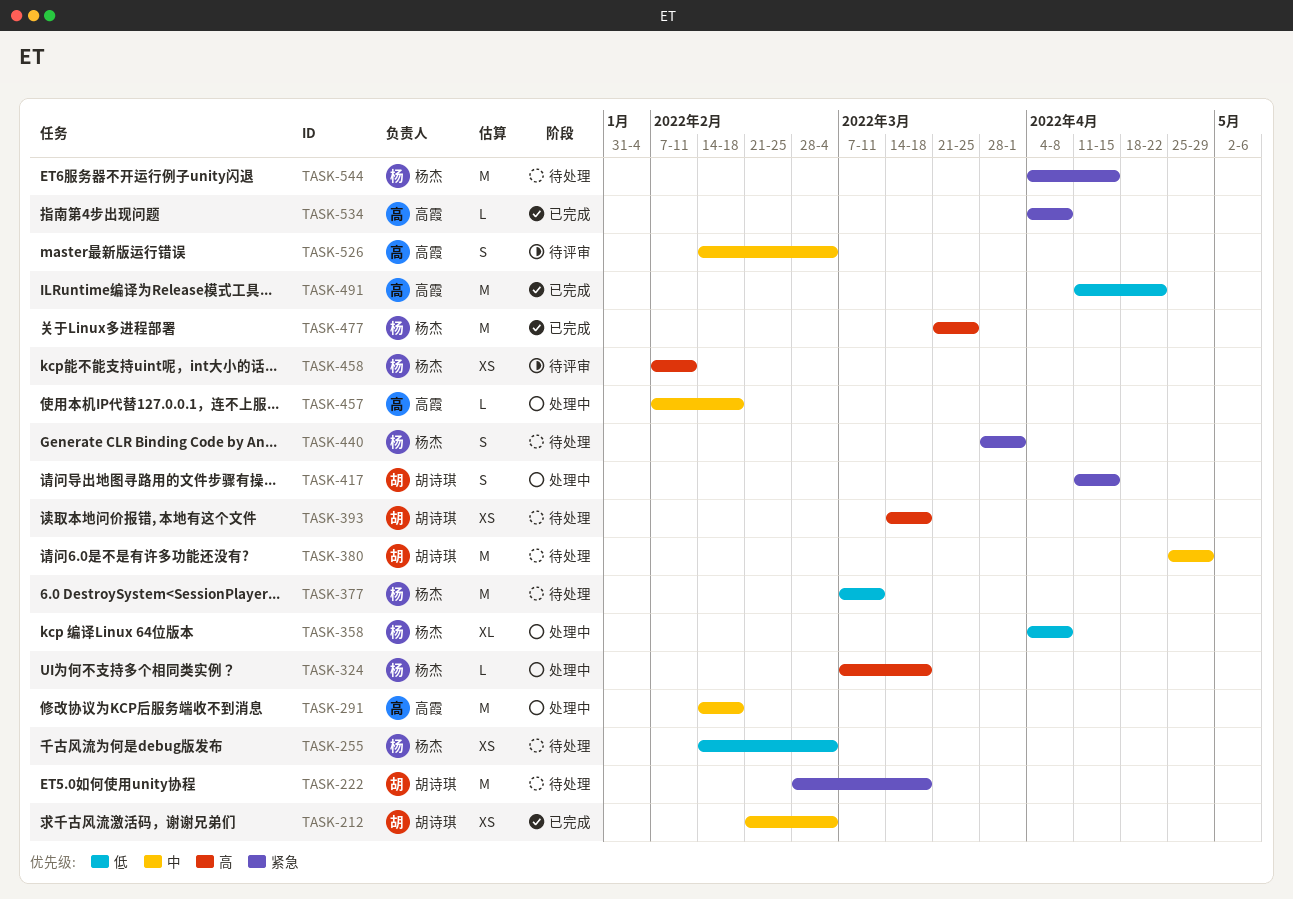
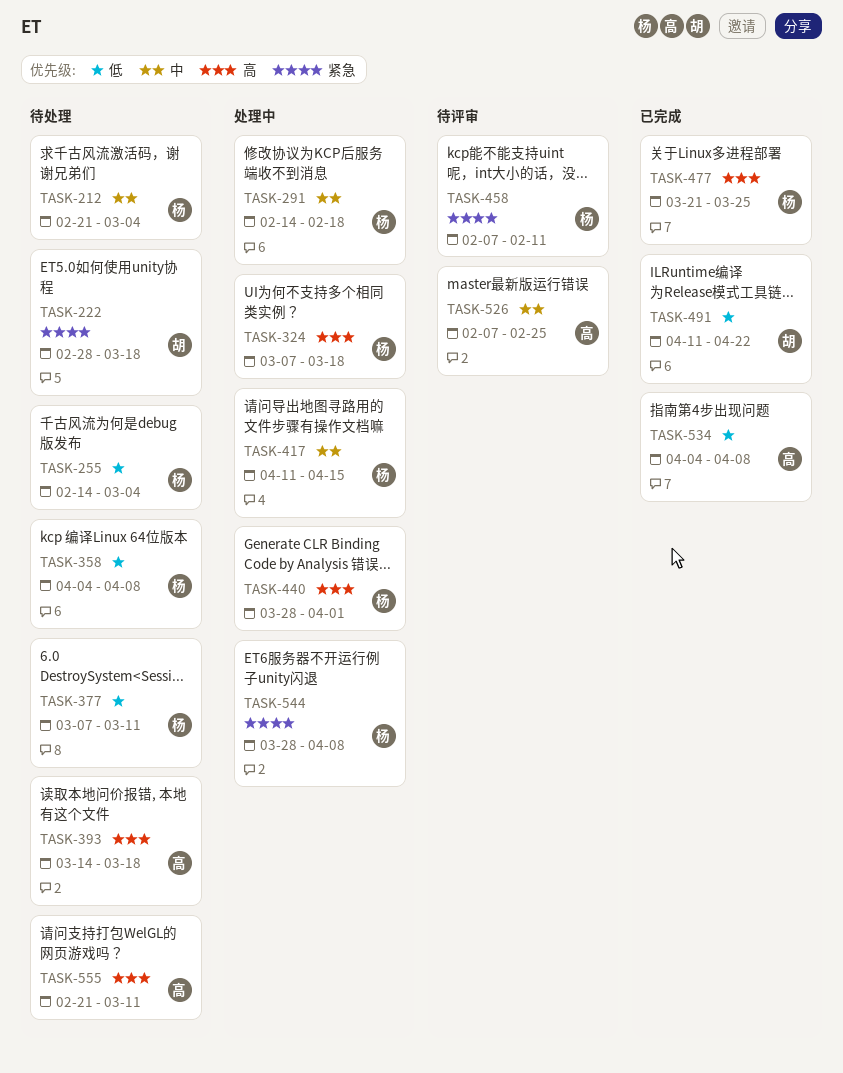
TASK-212, status: 已完成 -> 待处理
TASK-212, owner: 胡诗琪 -> 杨杰
TASK-291, owner: 高霞 -> 杨杰
TASK-358, status: 处理中 -> 待处理
TASK-380: present -> none
TASK-393, owner: 胡诗琪 -> 高霞
TASK-417, owner: 胡诗琪 -> 杨杰
TASK-417, priority: 紧急 -> 中
TASK-440, status: 待处理 -> 处理中
TASK-440, priority: 紧急 -> 高
TASK-457: present -> none
TASK-458, priority: 高 -> 紧急
TASK-491, owner: 高霞 -> 胡诗琪
TASK-526, start: Feb 14 -> Feb 7
TASK-526, due: Mar 4 -> Feb 25
TASK-534, priority: 紧急 -> 低
TASK-544, status: 待处理 -> 处理中
TASK-544, start: Apr 4 -> Mar 28
TASK-544, due: Apr 15 -> Apr 8
TASK-555: none -> present

